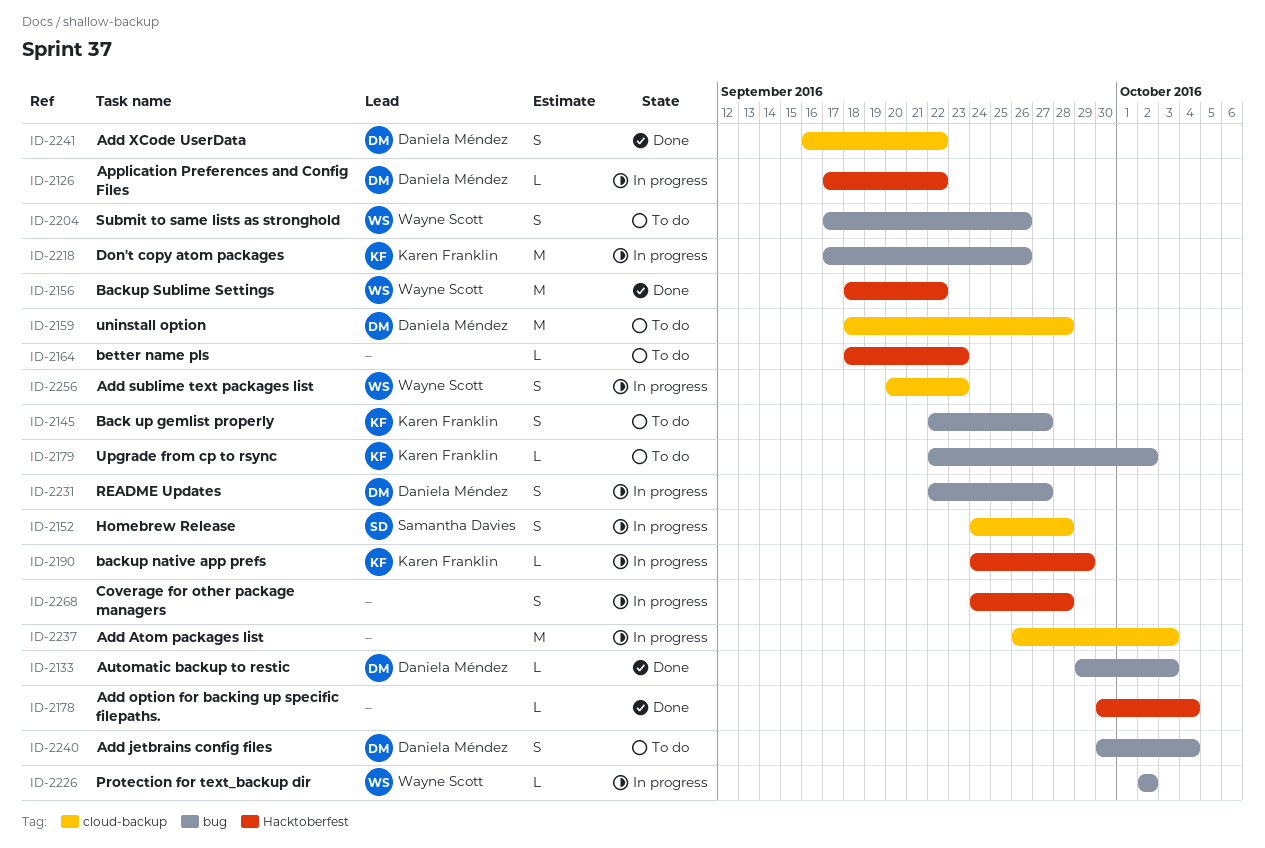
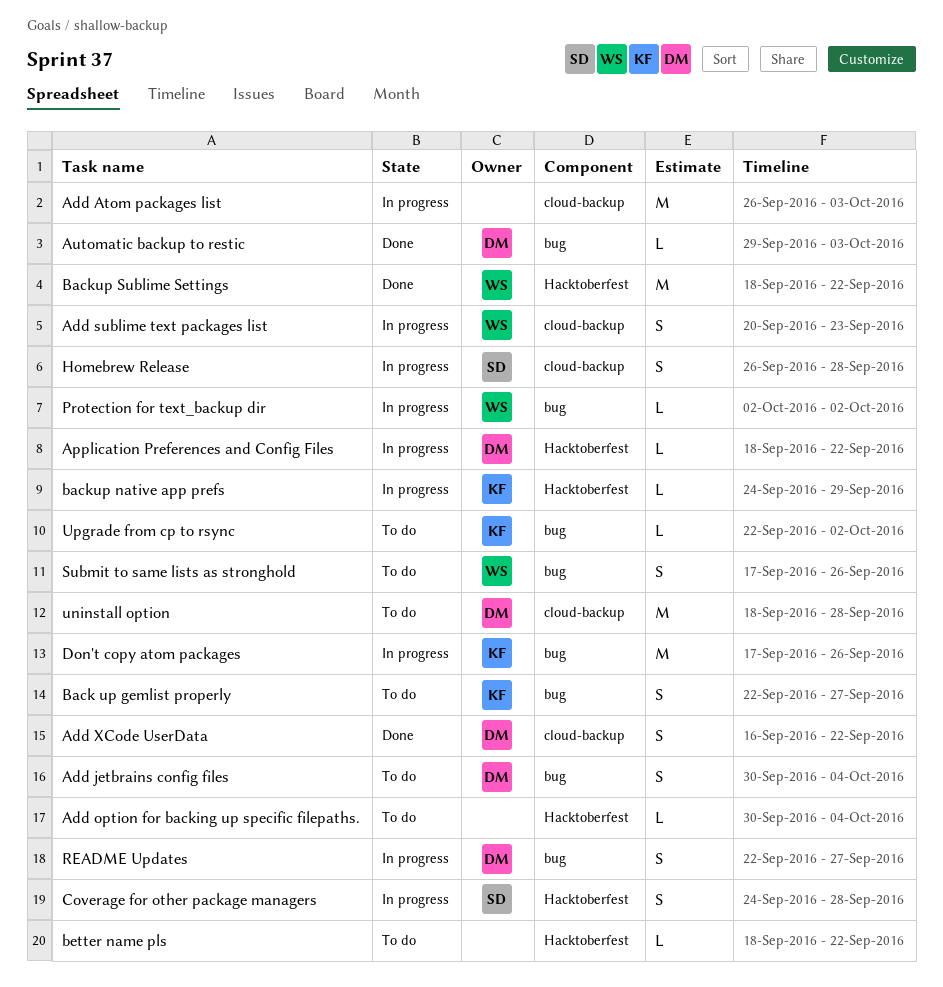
Add option for backing up specific filepaths., status: Done -> To do
Application Preferences and Config Files, start: Sep 17 -> Sep 18
better name pls, due: Sep 23 -> Sep 22
Coverage for other package managers, owner: none -> Samantha Davies
Homebrew Release, start: Sep 24 -> Sep 26

